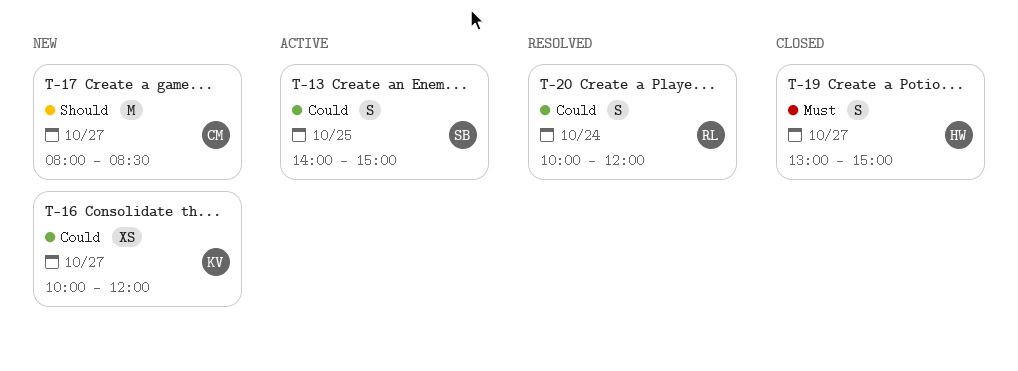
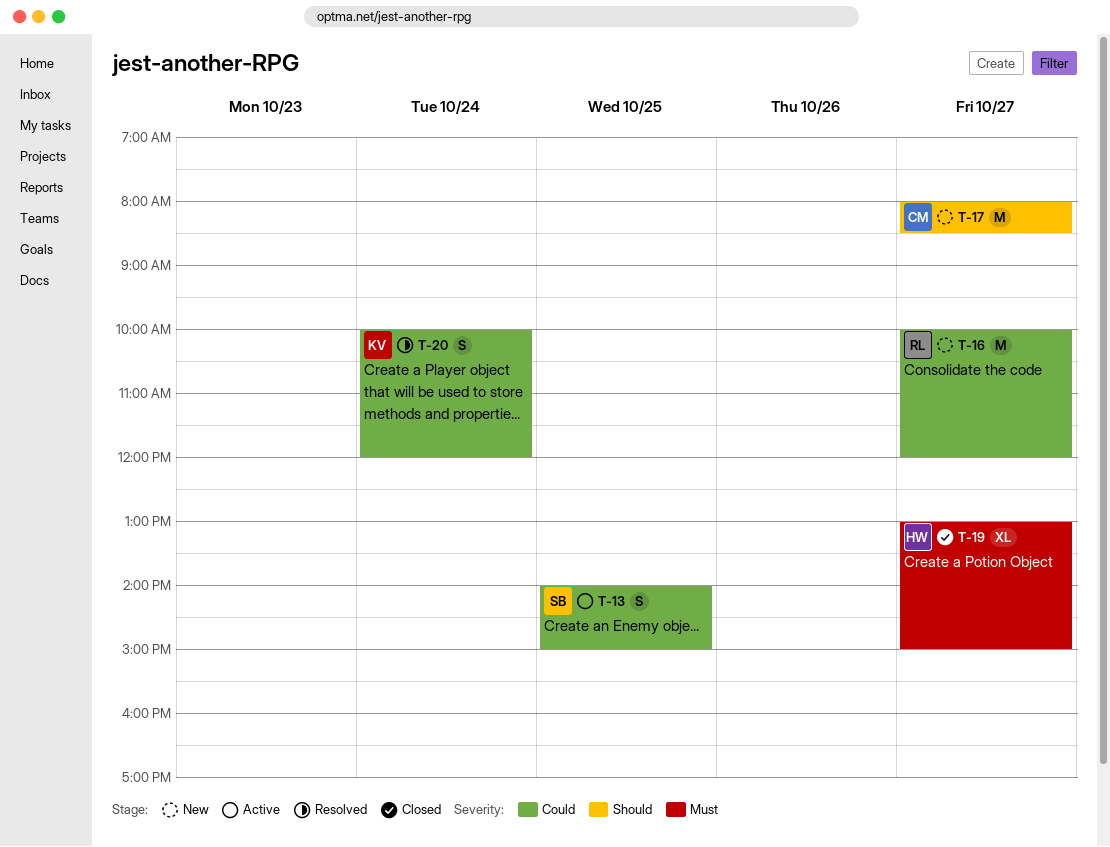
T-16, owner: KV -> RL
T-16, estimate: XS -> M
T-19, estimate: S -> XL
T-20, owner: RL -> KV

